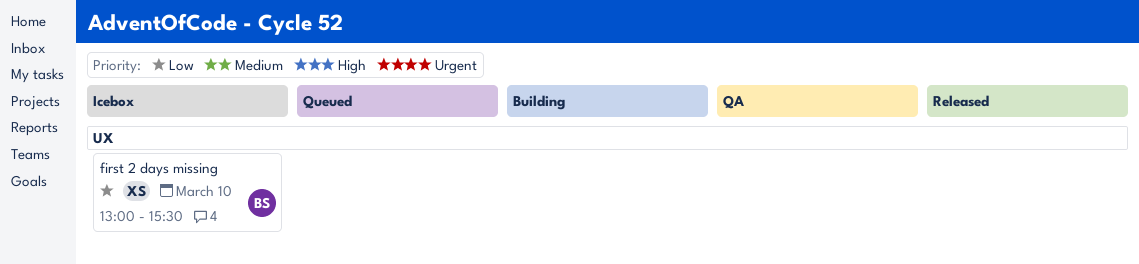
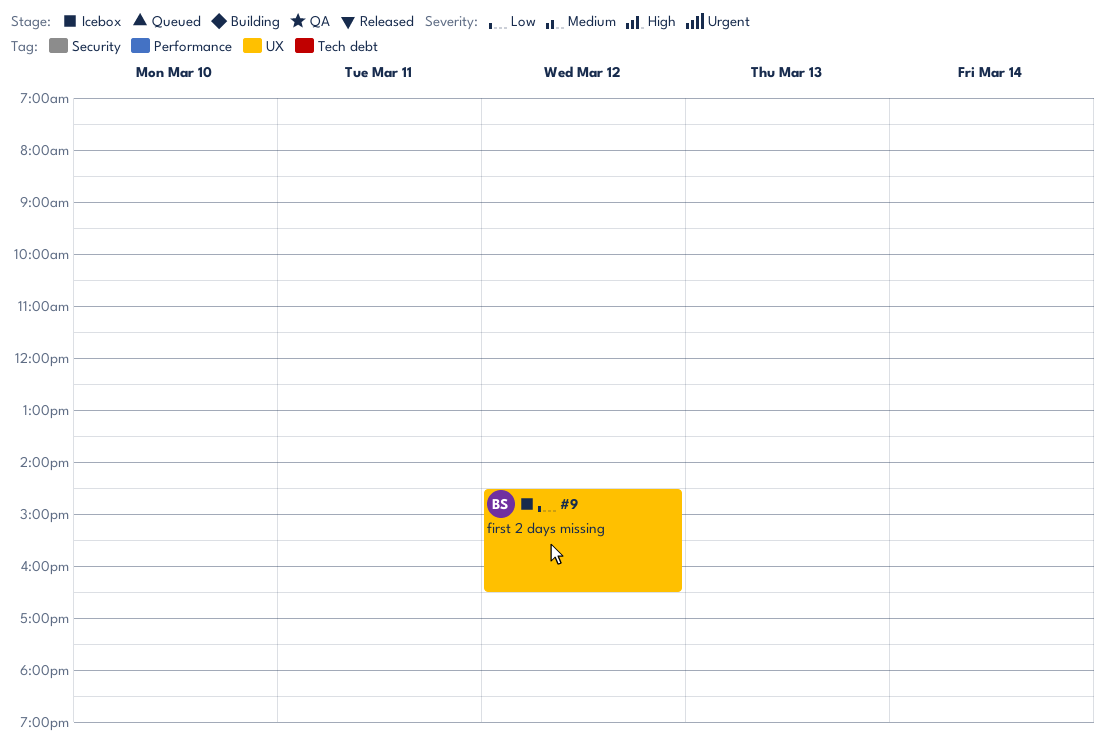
first 2 days missing, day: Mar 10 -> Mar 12
first 2 days missing, begins: 13:00 -> 14:30
first 2 days missing, ends: 15:30 -> 16:30

